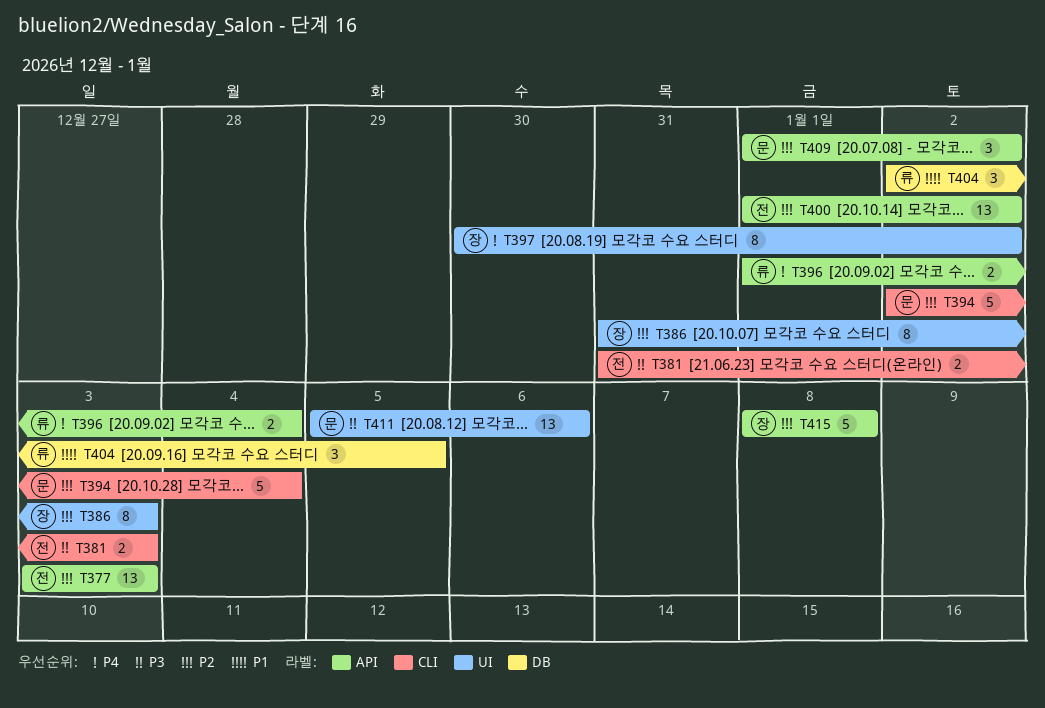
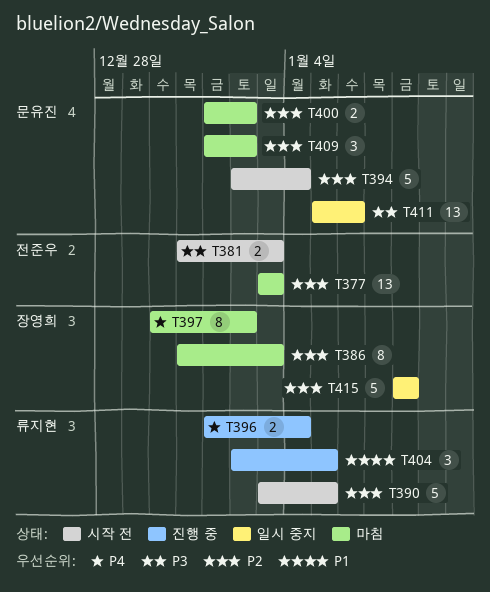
T390: none -> present
T400, owner: 전준우 -> 문유진
T400, estimate: 13 -> 2

